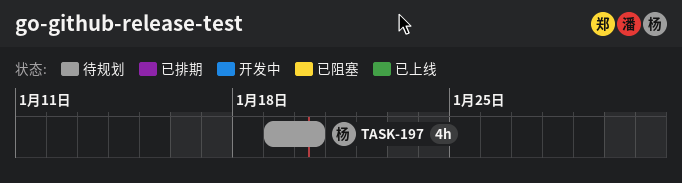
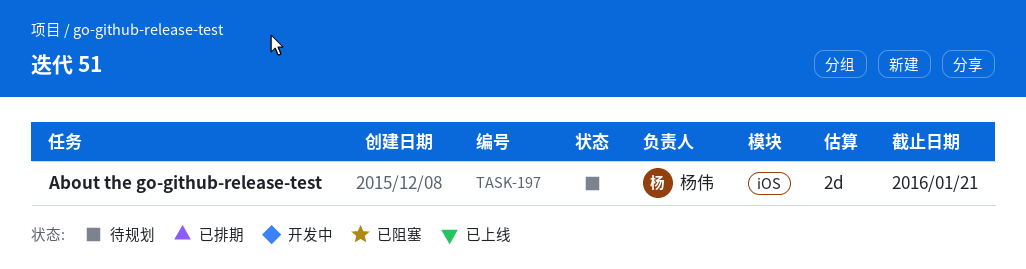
TASK-197, estimate: 4h -> 2d
TASK-197, due: Jan 20 -> Jan 21

